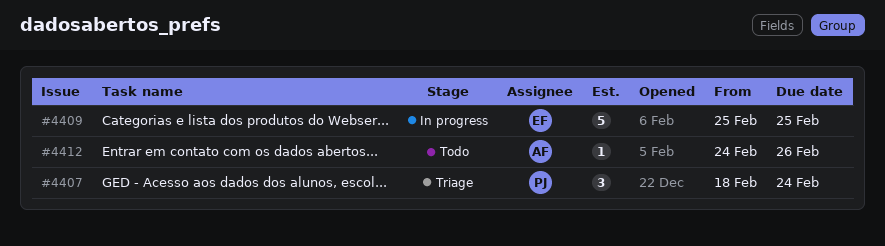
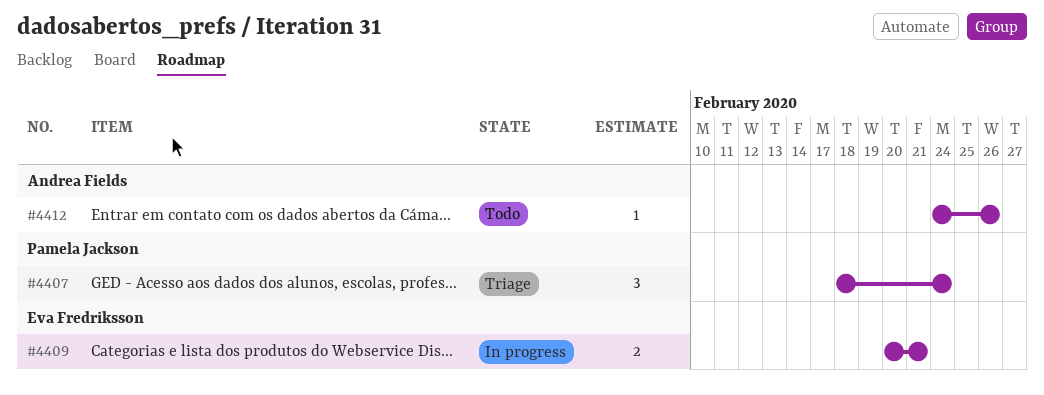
#4409, estimate: 5 -> 2
#4409, start: Feb 25 -> Feb 20
#4409, due: Feb 25 -> Feb 21

